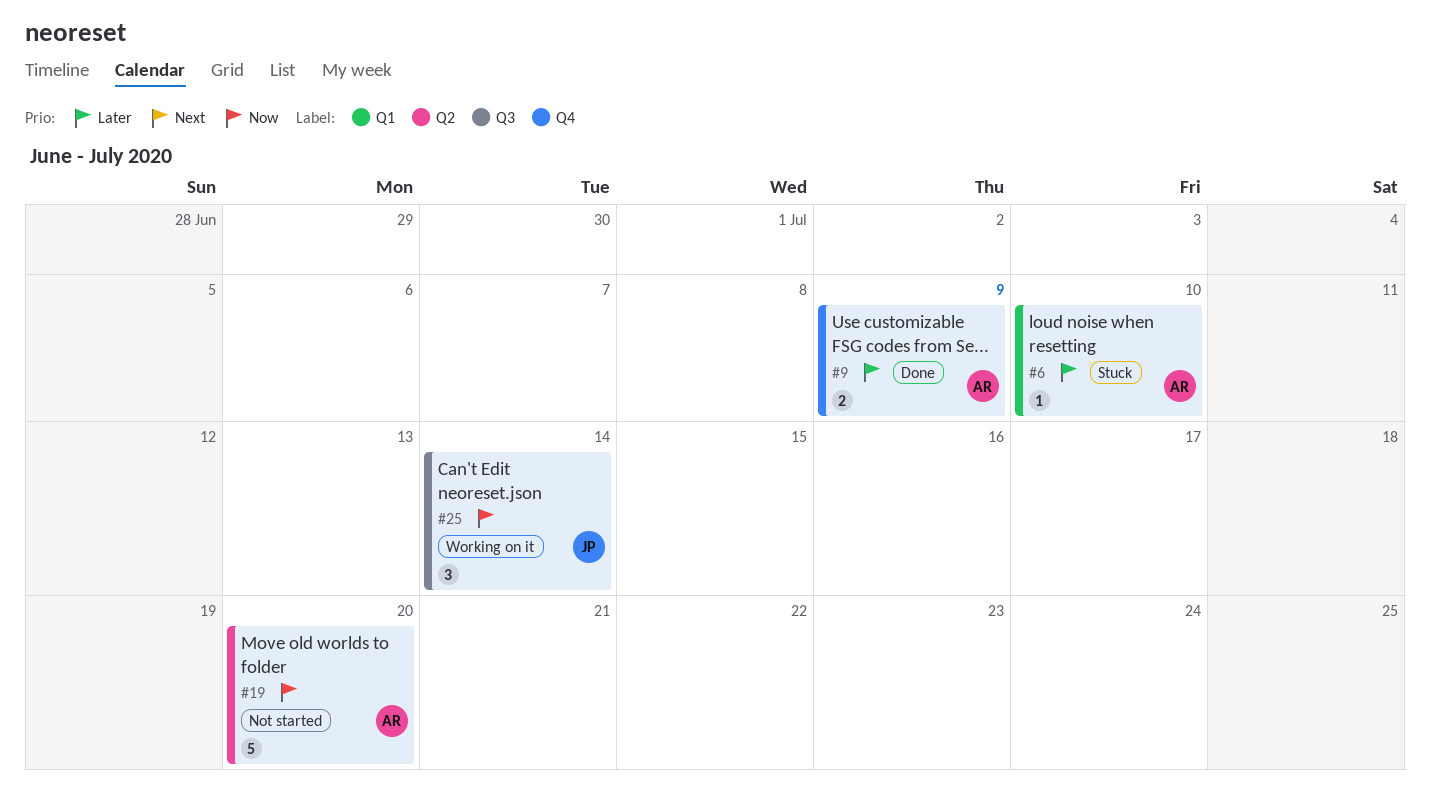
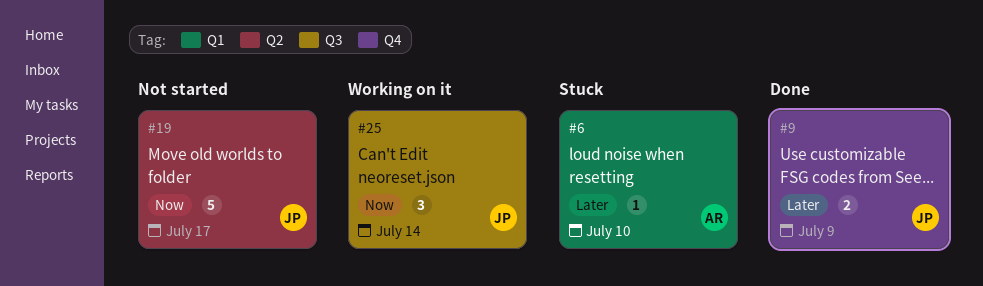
#9, owner: AR -> JP
#19, owner: AR -> JP
#19, due: Jul 20 -> Jul 17

